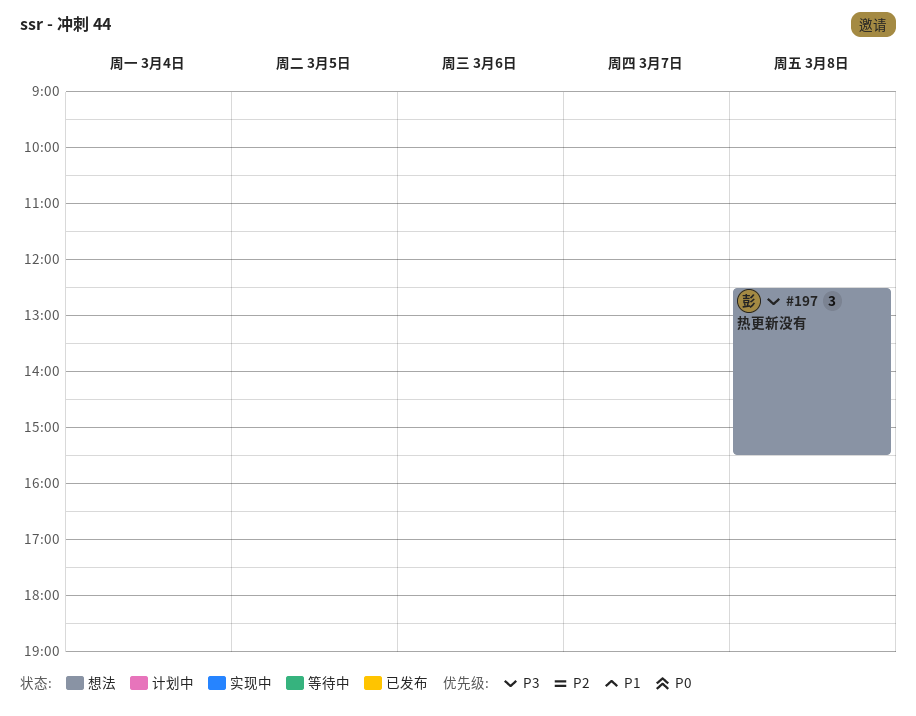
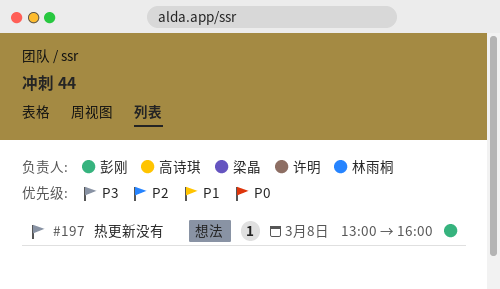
#197, estimate: 3 -> 1
#197, begins: 12:30 -> 13:00
#197, ends: 15:30 -> 16:00

